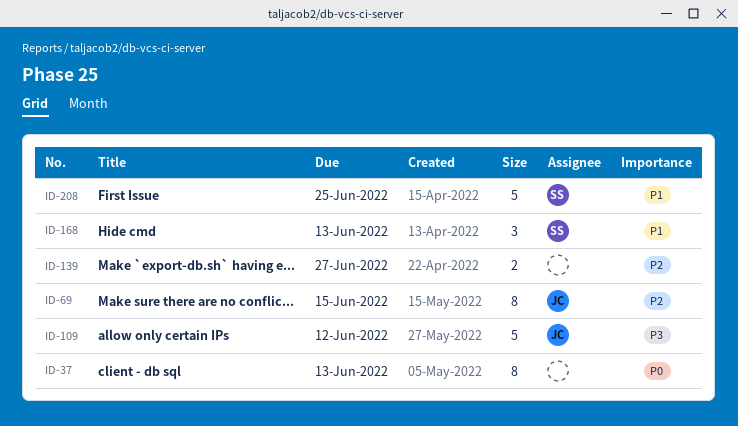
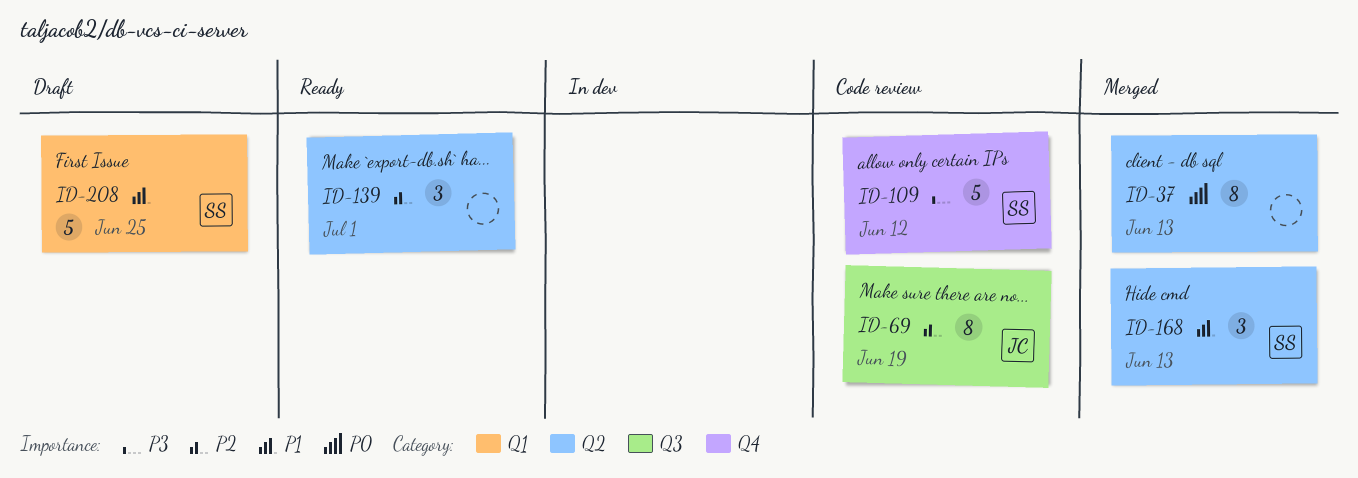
ID-69, due: Jun 15 -> Jun 19
ID-109, owner: JC -> SS
ID-139, estimate: 2 -> 3
ID-139, due: Jun 27 -> Jul 1

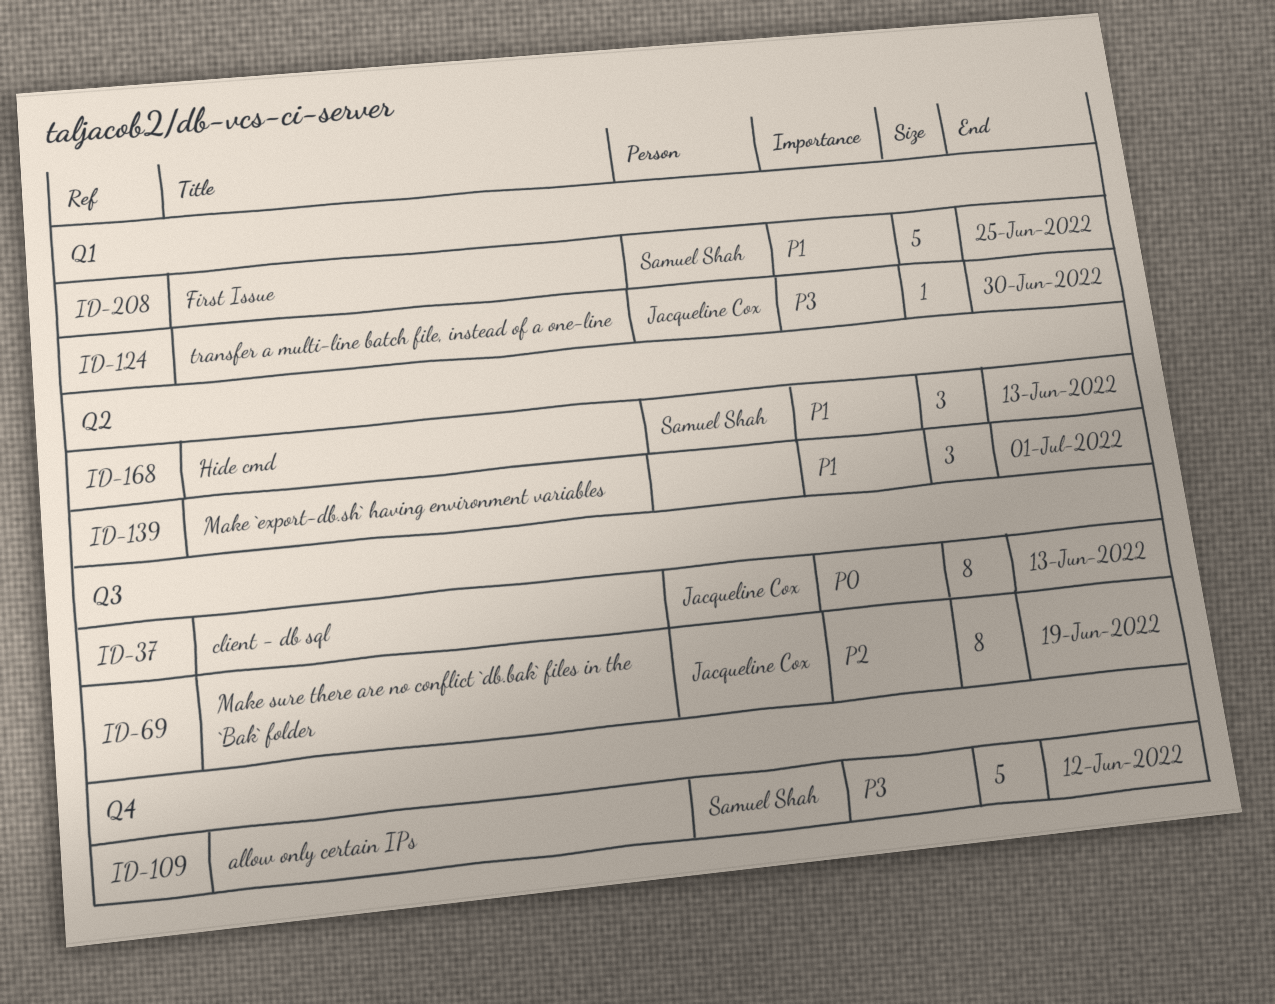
ID-37, owner: none -> Jacqueline Cox
ID-37, label: Q2 -> Q3
ID-124: none -> present
ID-139, priority: P2 -> P1

